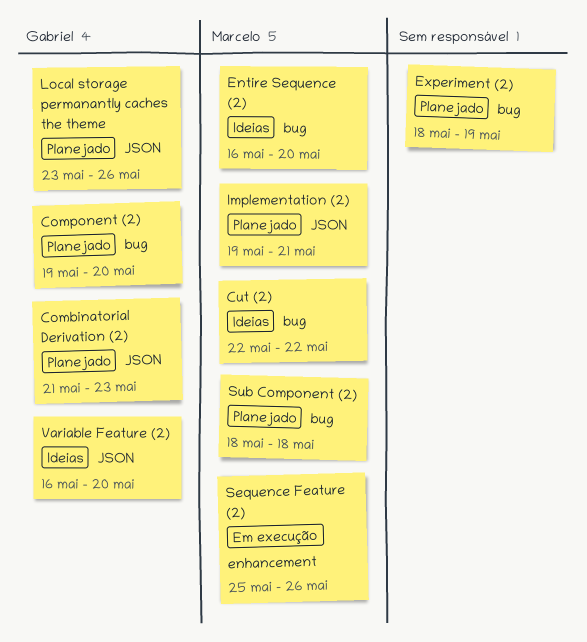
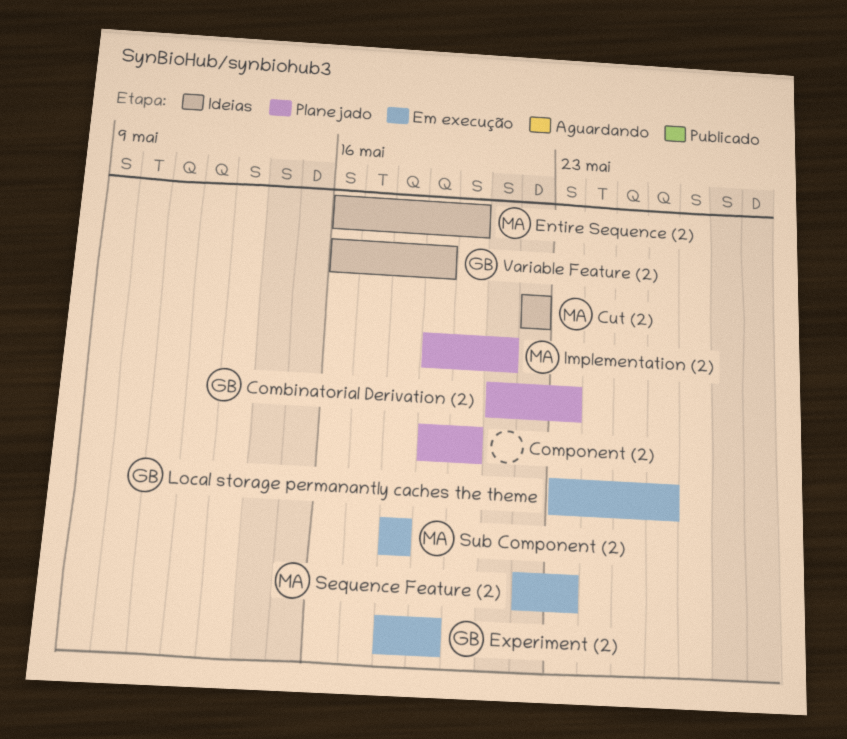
Component (2), owner: Gabriel -> none
Experiment (2), status: Planejado -> Em execução
Experiment (2), owner: none -> Gabriel
Local storage permanantly caches the theme, status: Planejado -> Em execução
Sequence Feature (2), start: May 25 -> May 22
Sequence Feature (2), due: May 26 -> May 23
Sub Component (2), status: Planejado -> Em execução
Variable Feature (2), due: May 20 -> May 19

